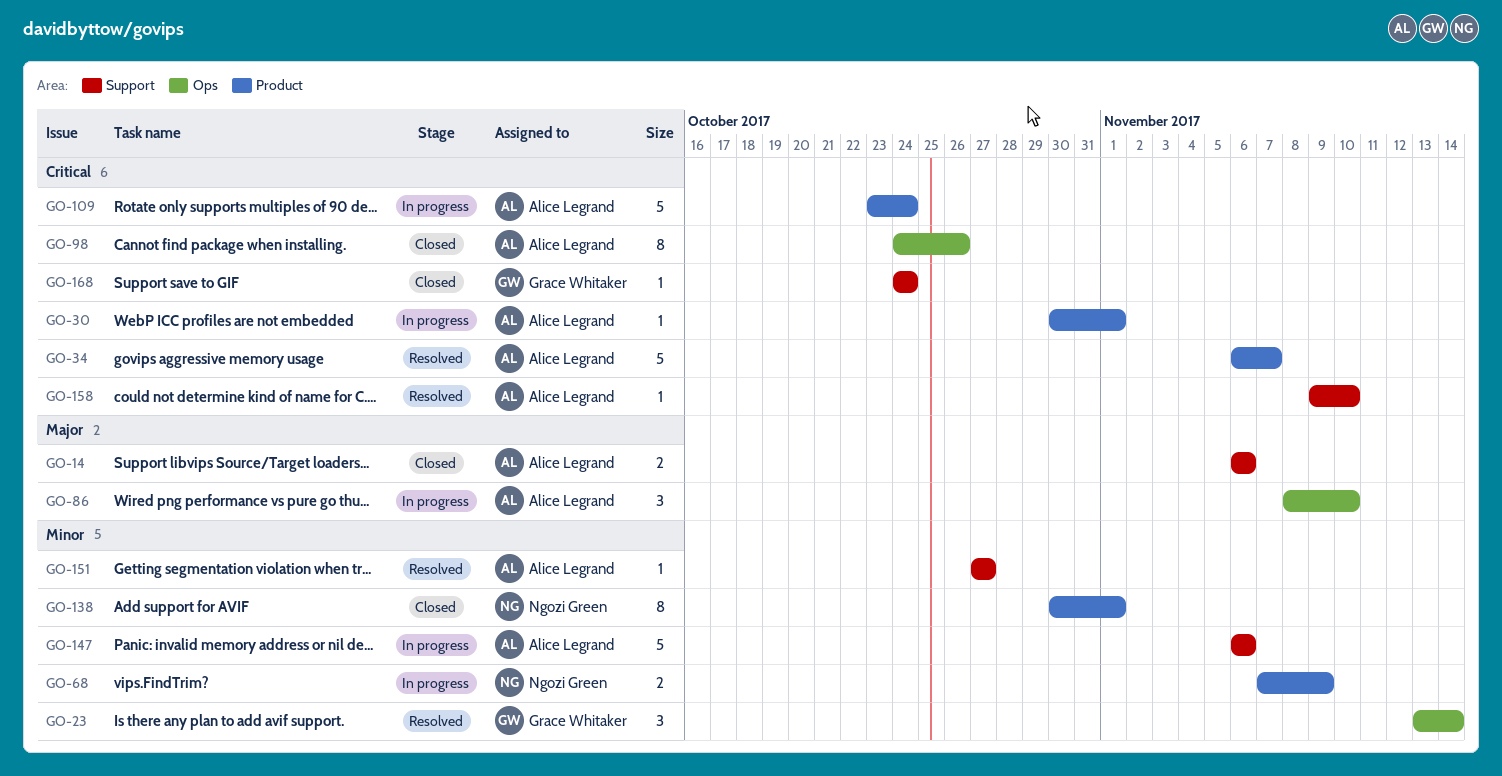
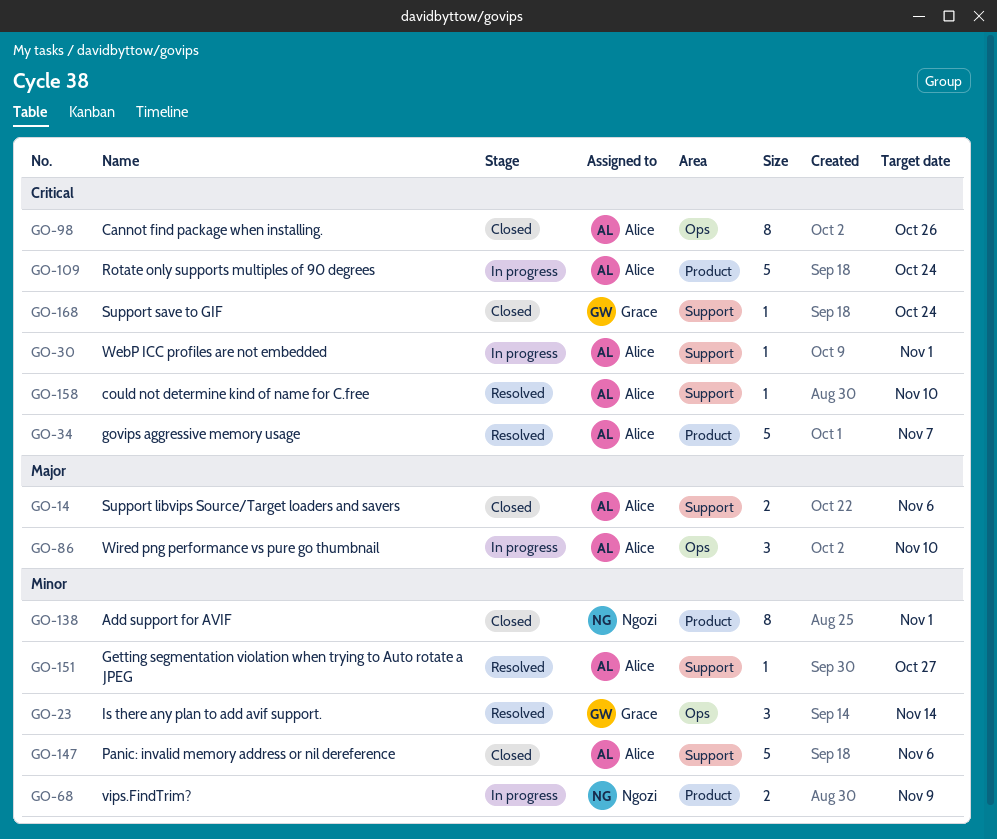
GO-30, label: Product -> Support
GO-147, status: In progress -> Closed

